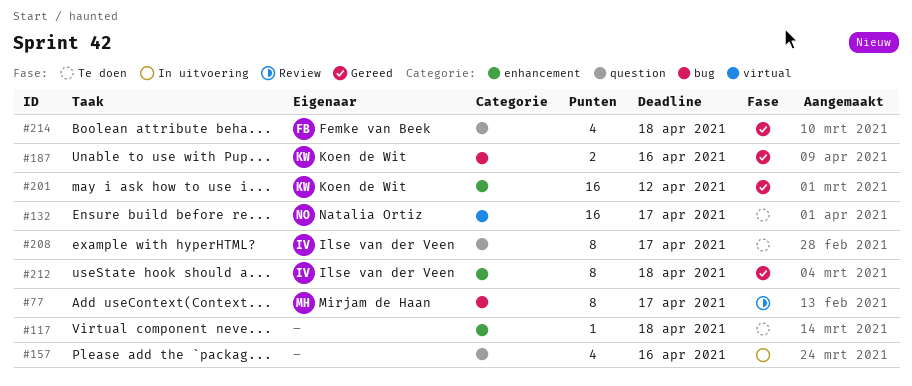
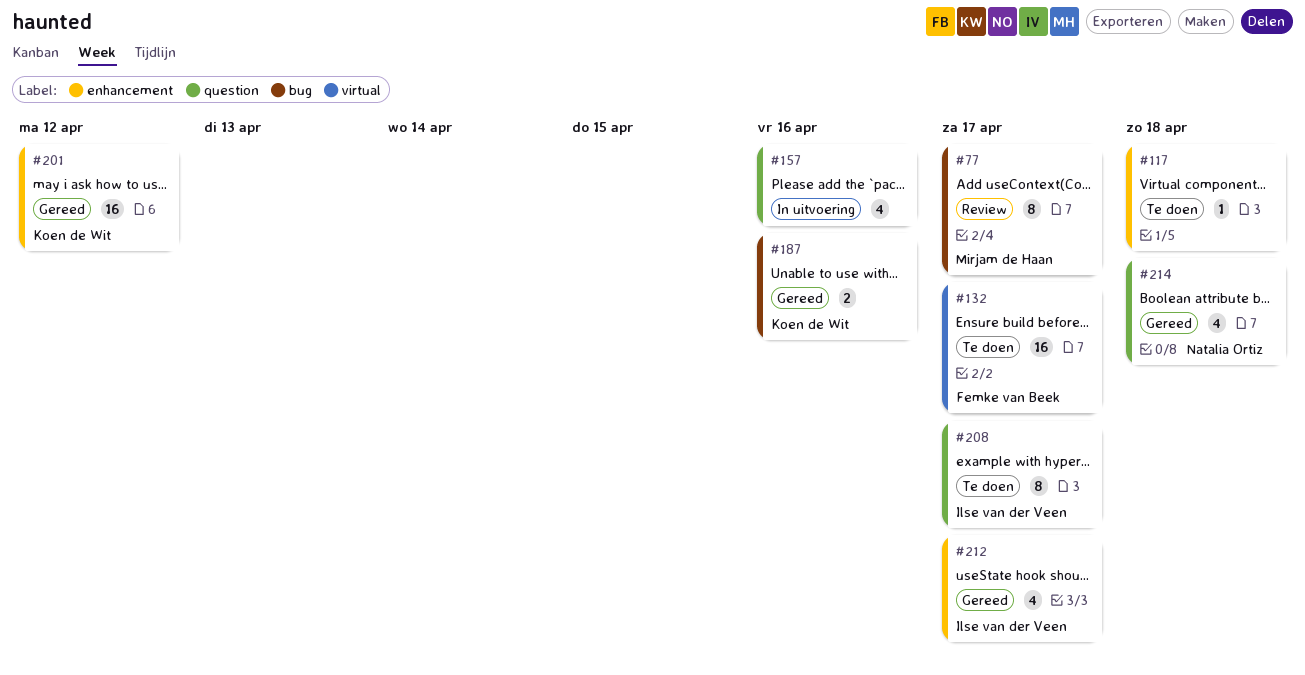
#132, owner: Natalia Ortiz -> Femke van Beek
#212, estimate: 8 -> 4
#212, due: Apr 18 -> Apr 17
#214, owner: Femke van Beek -> Natalia Ortiz

